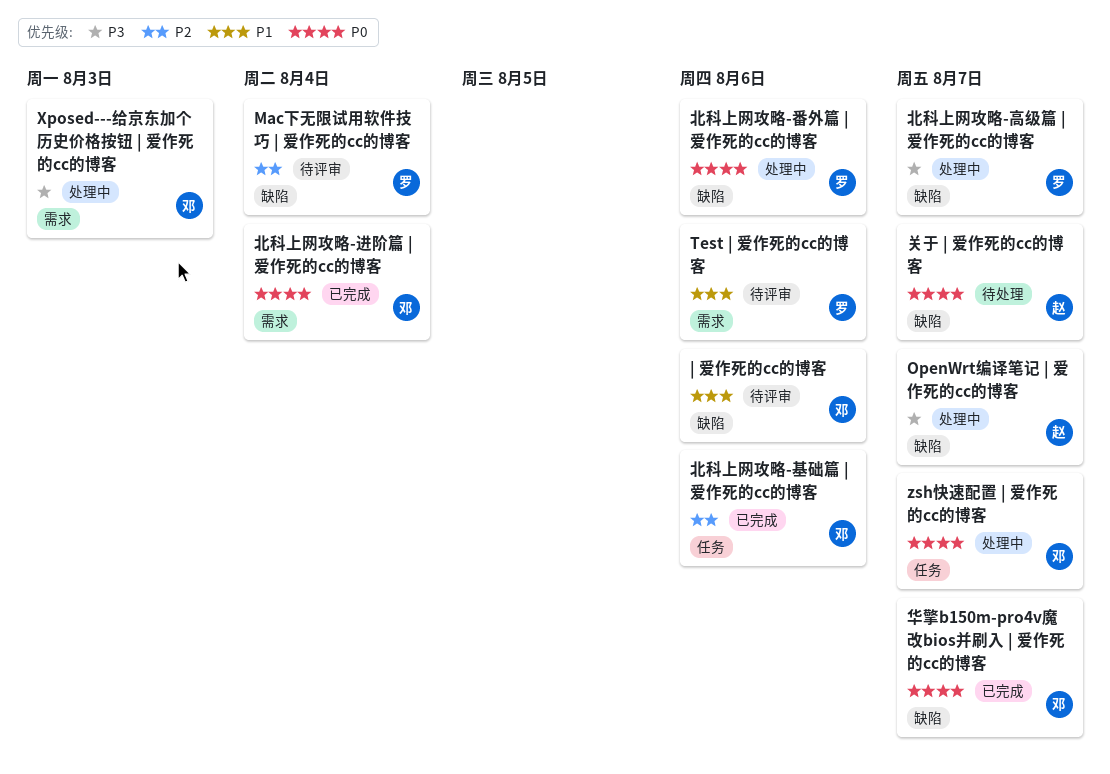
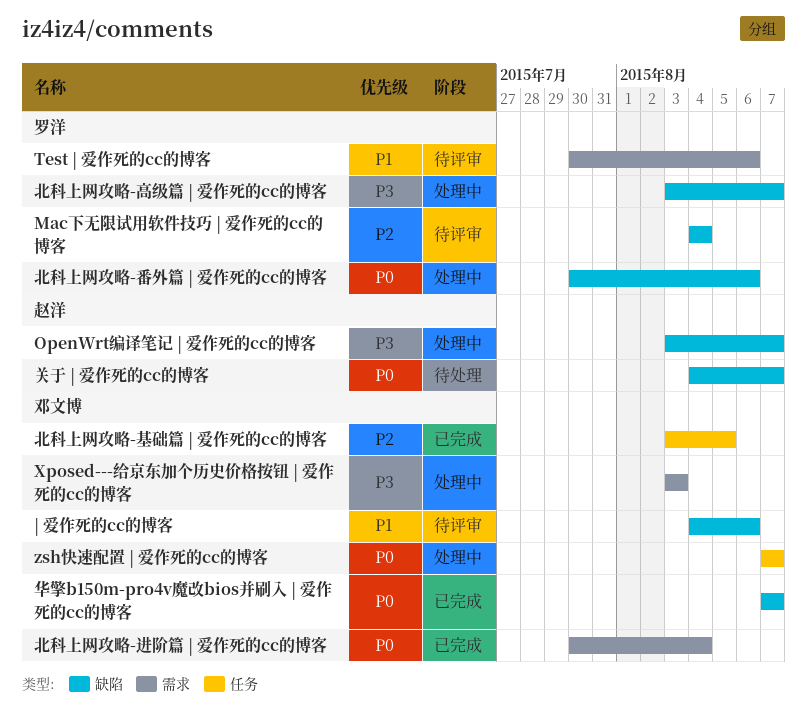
北科上网攻略-基础篇 | 爱作死的cc的博客, due: Aug 6 -> Aug 5

